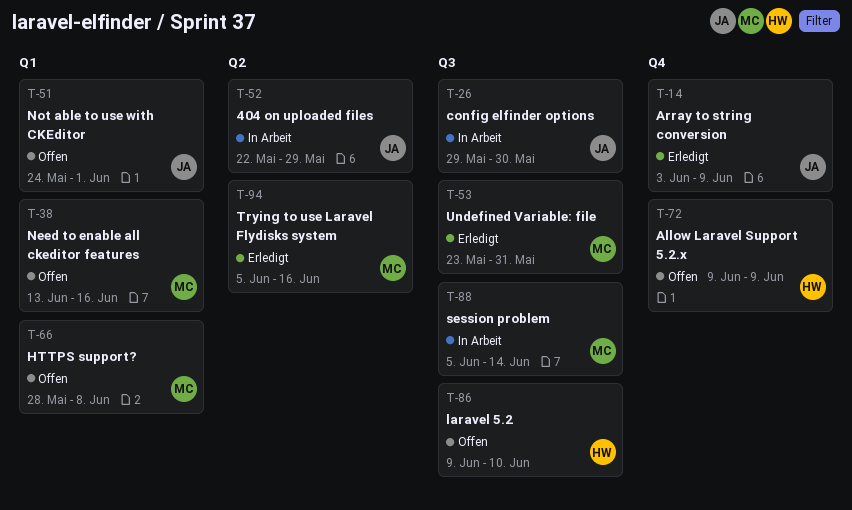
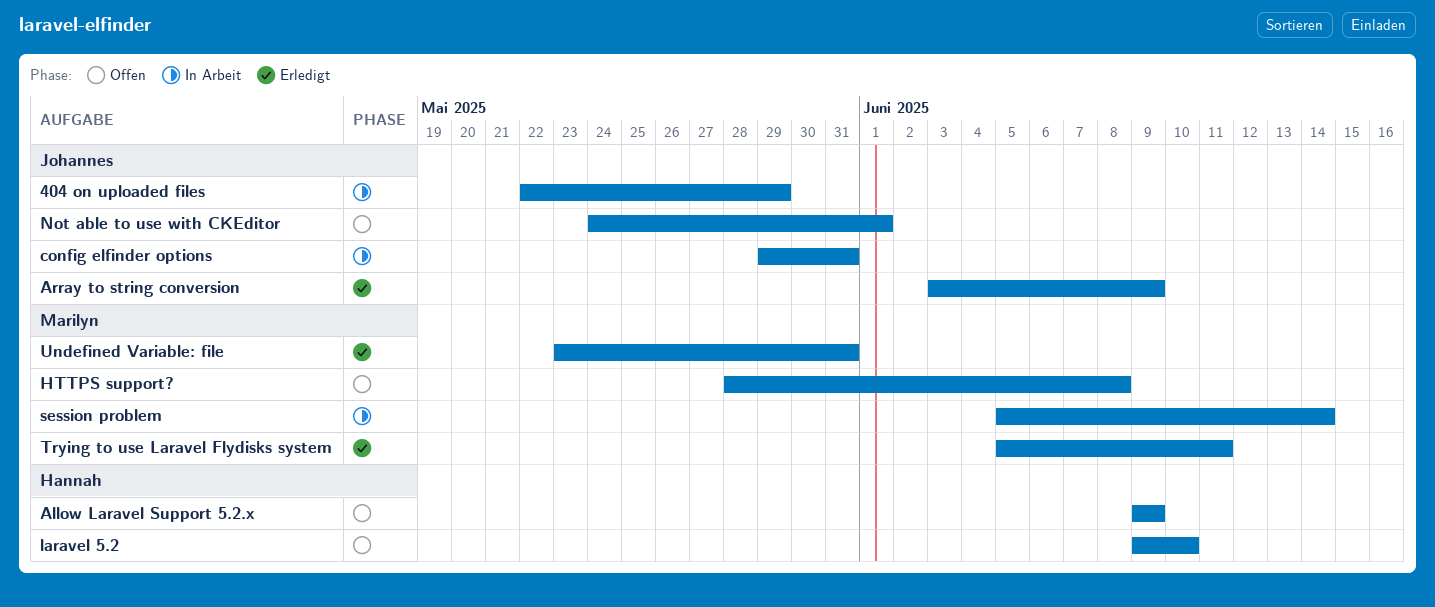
config elfinder options, due: May 30 -> May 31
Need to enable all ckeditor features: present -> none
Trying to use Laravel Flydisks system, due: Jun 16 -> Jun 11

